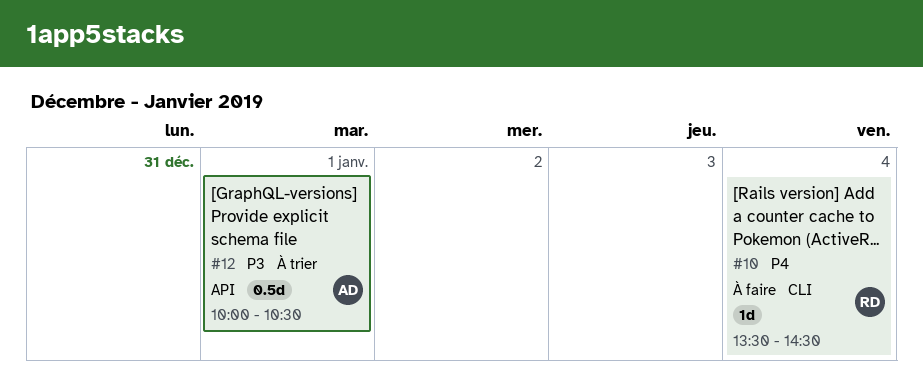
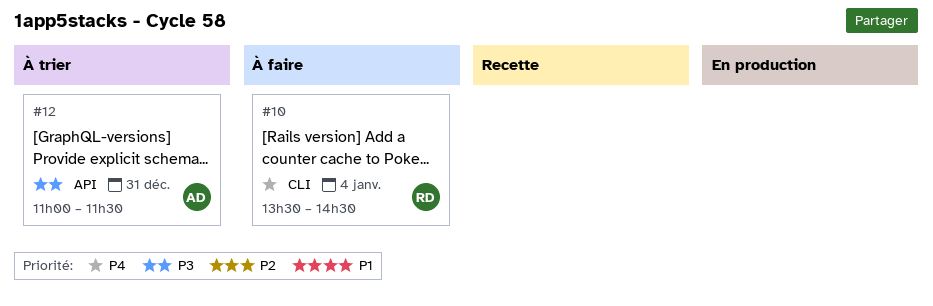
#12, day: Jan 1 -> Dec 31
#12, begins: 10:00 -> 11:00
#12, ends: 10:30 -> 11:30

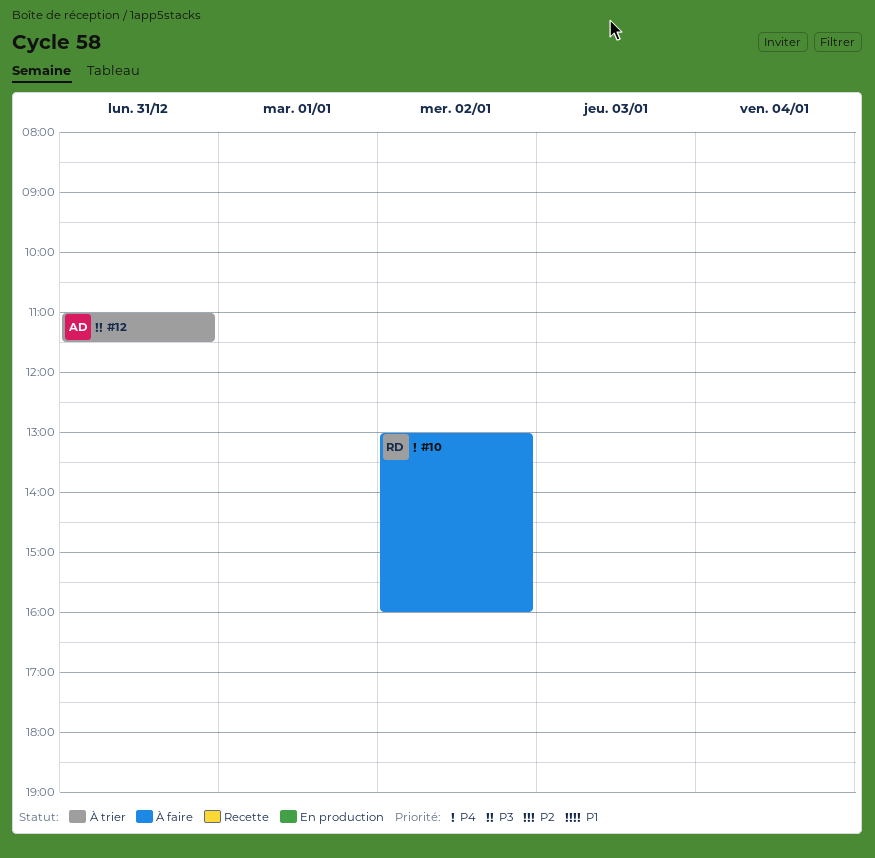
#10, day: Jan 4 -> Jan 2
#10, begins: 13:30 -> 13:00
#10, ends: 14:30 -> 16:00

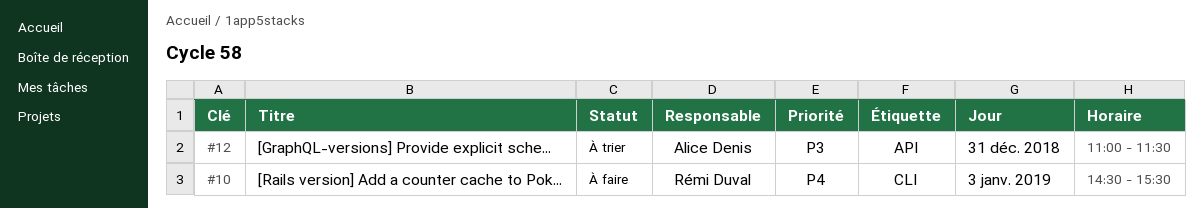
#10, day: Jan 2 -> Jan 3
#10, begins: 13:00 -> 14:30
#10, ends: 16:00 -> 15:30

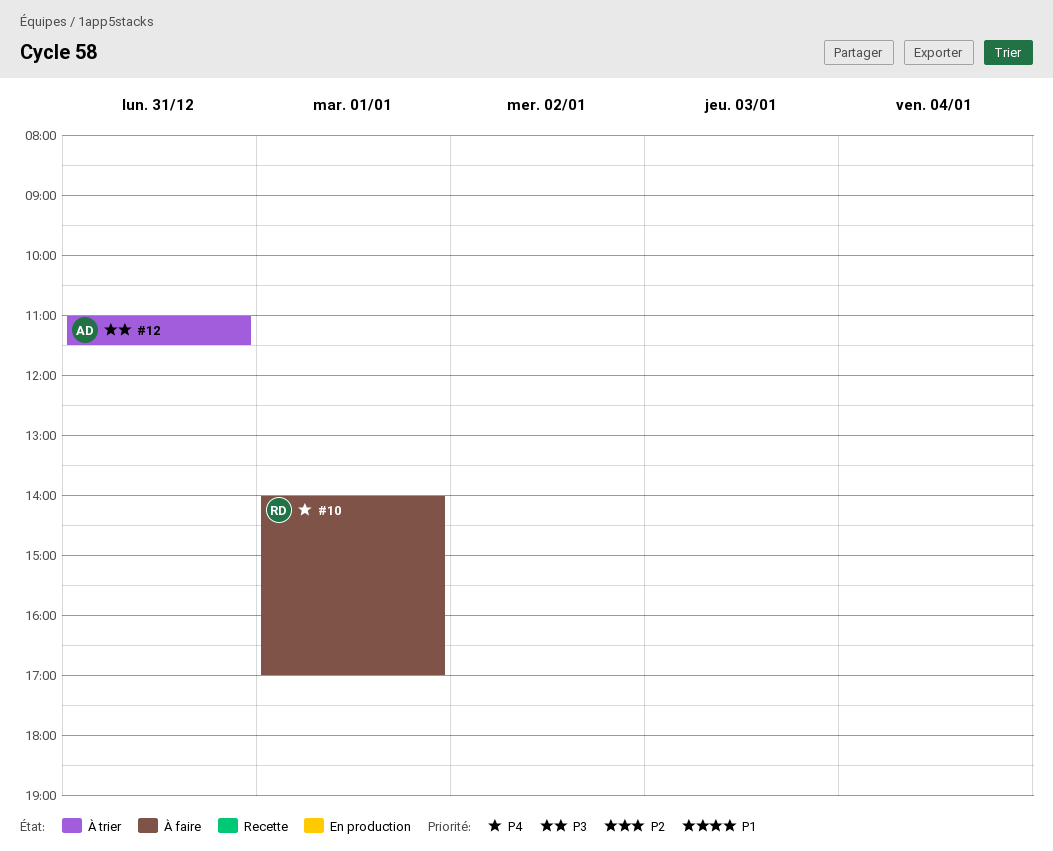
#10, day: Jan 3 -> Jan 1
#10, begins: 14:30 -> 14:00
#10, ends: 15:30 -> 17:00

